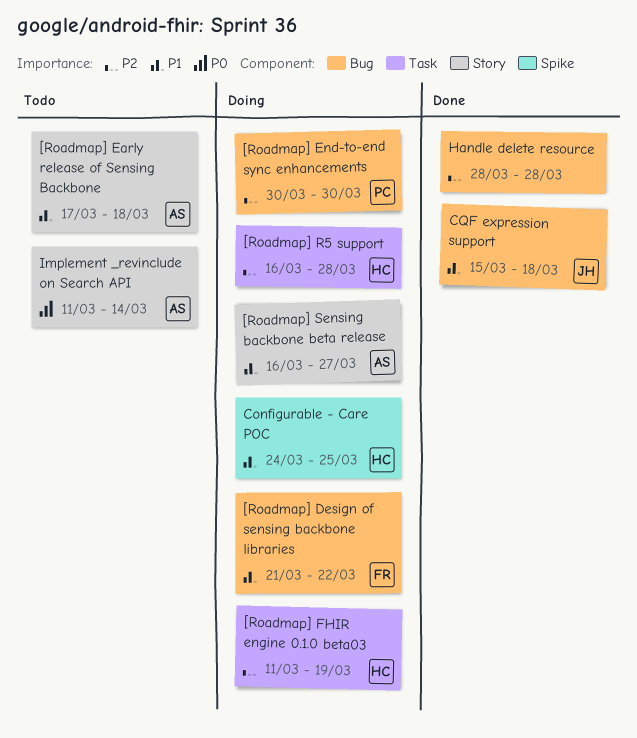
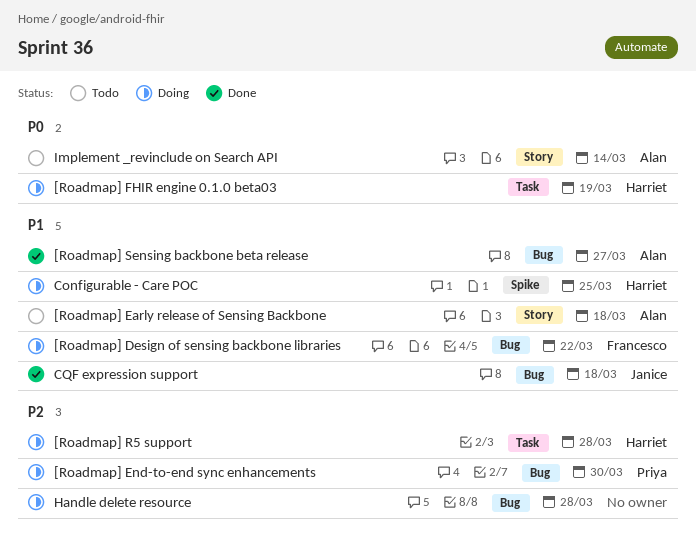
[Roadmap] FHIR engine 0.1.0 beta03, priority: P2 -> P0
[Roadmap] Sensing backbone beta release, status: Doing -> Done
[Roadmap] Sensing backbone beta release, label: Story -> Bug
Handle delete resource, status: Done -> Doing

